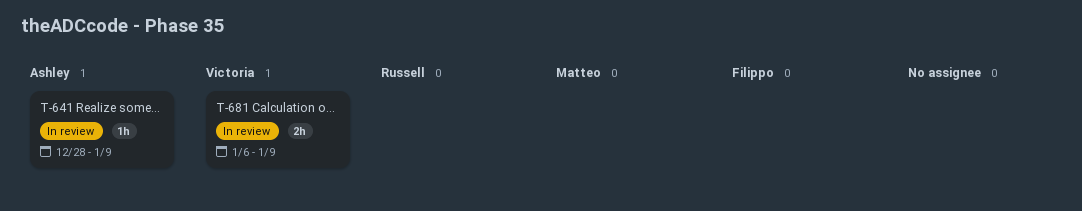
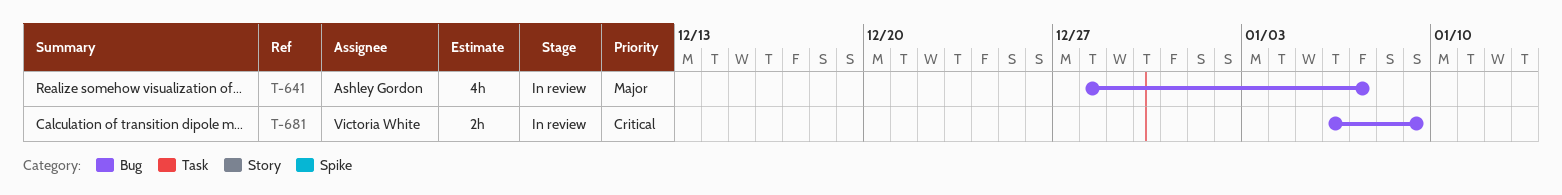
T-641, estimate: 1h -> 4h
T-641, due: Jan 9 -> Jan 7

